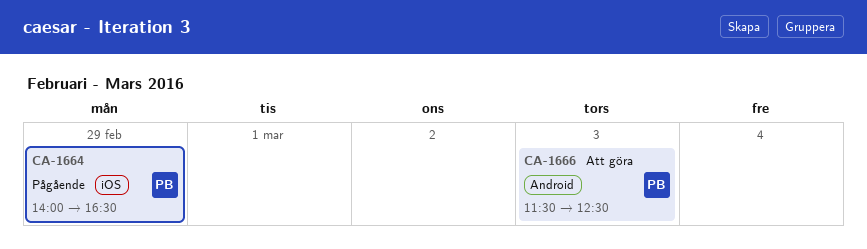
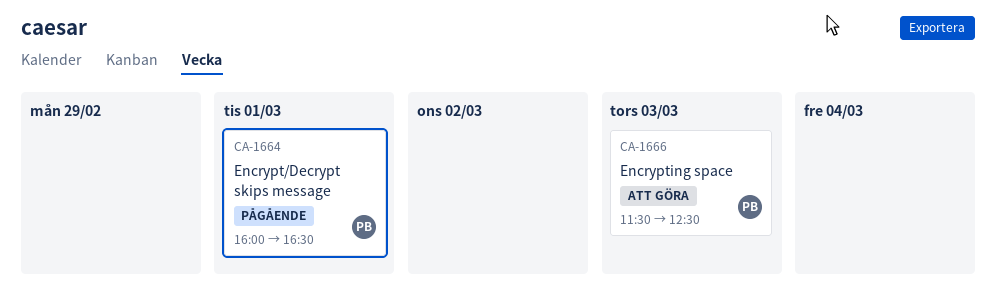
CA-1664, day: Feb 29 -> Mar 1
CA-1664, begins: 14:00 -> 16:00

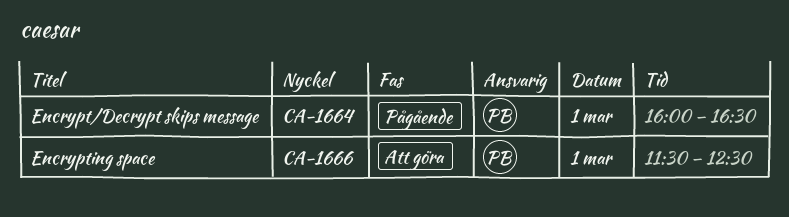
CA-1666, day: Mar 3 -> Mar 1

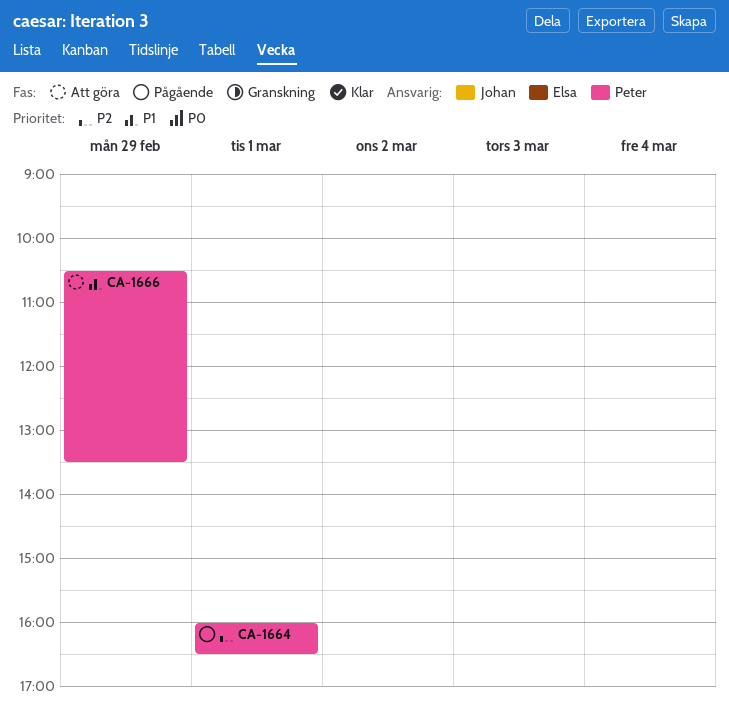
CA-1666, day: Mar 1 -> Feb 29
CA-1666, begins: 11:30 -> 10:30
CA-1666, ends: 12:30 -> 13:30

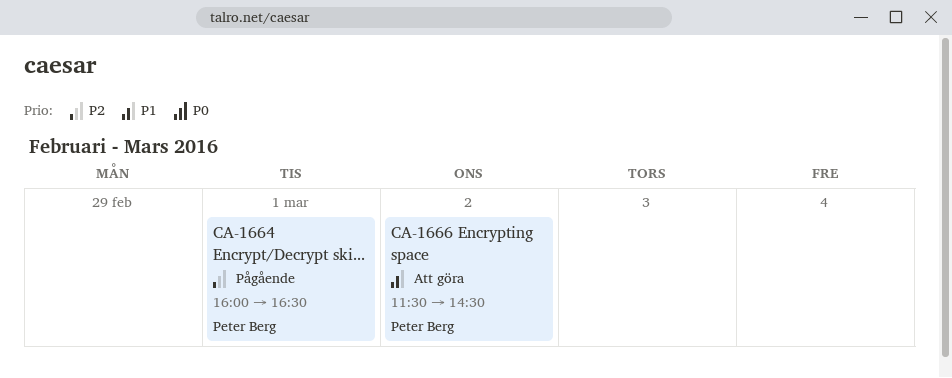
CA-1666, day: Feb 29 -> Mar 2
CA-1666, begins: 10:30 -> 11:30
CA-1666, ends: 13:30 -> 14:30

